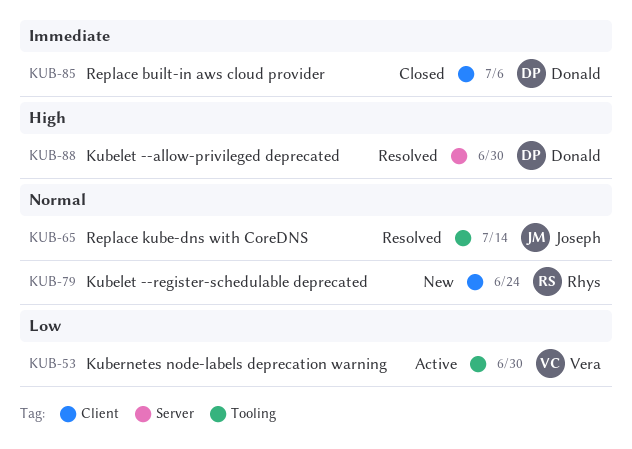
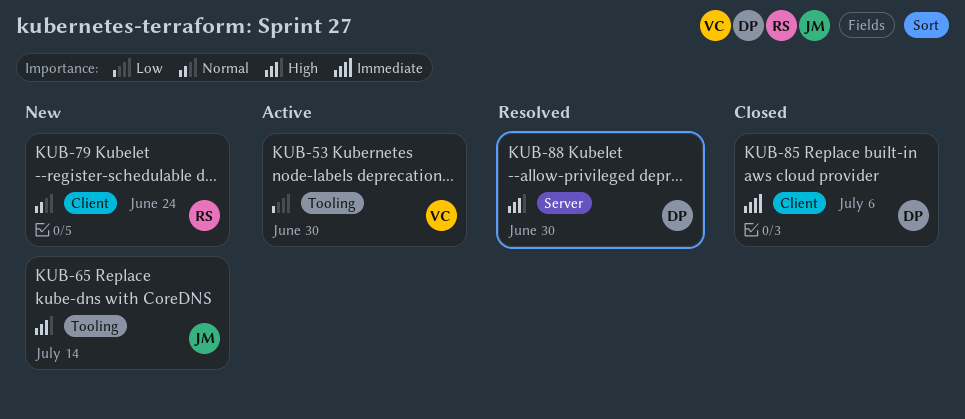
KUB-65, status: Resolved -> New
KUB-65, priority: Normal -> High

